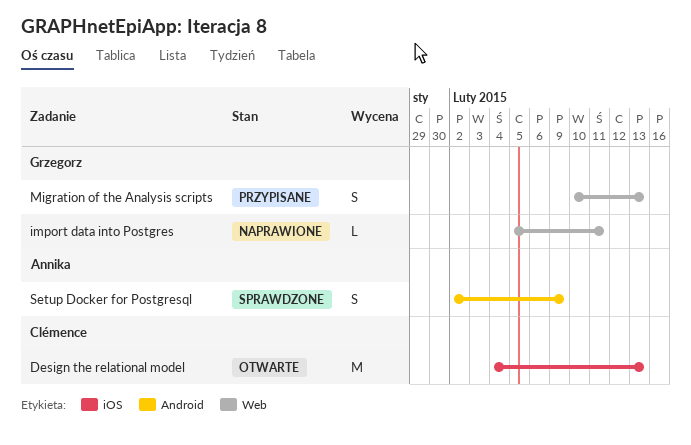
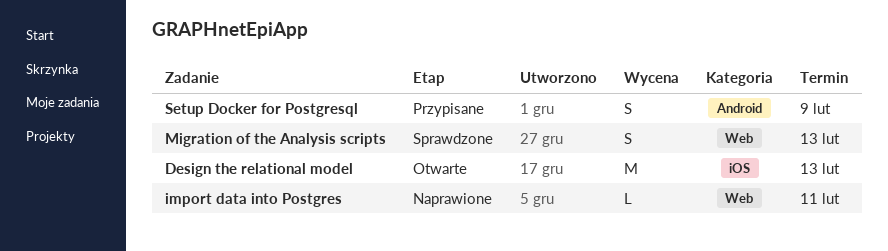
Migration of the Analysis scripts, status: Przypisane -> Sprawdzone
Setup Docker for Postgresql, status: Sprawdzone -> Przypisane

